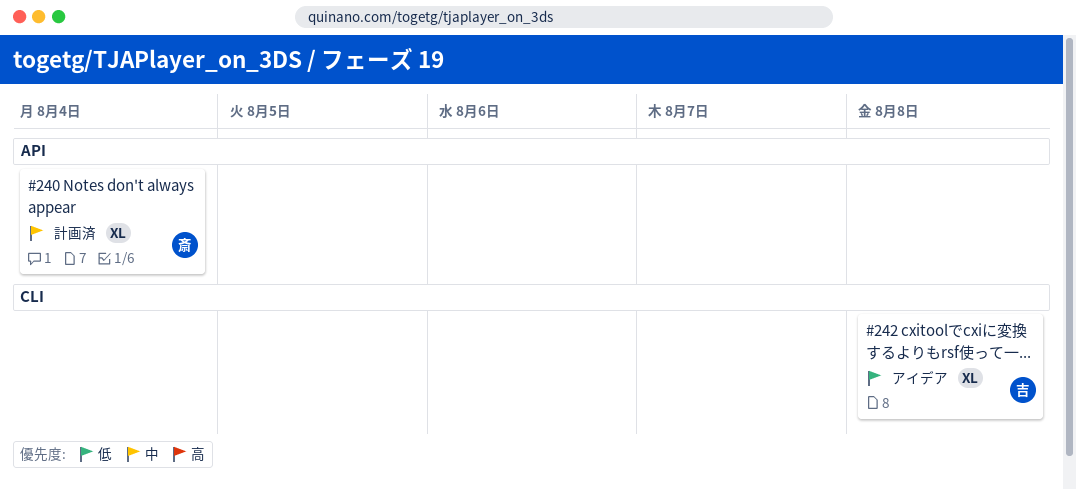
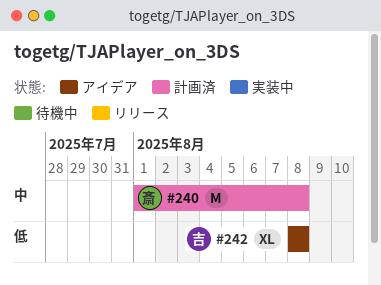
#240, estimate: XL -> M
#240, due: Aug 4 -> Aug 8

